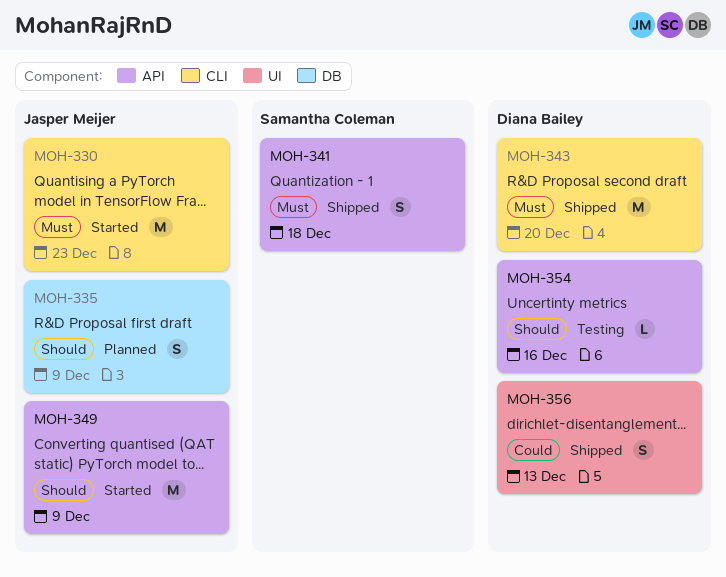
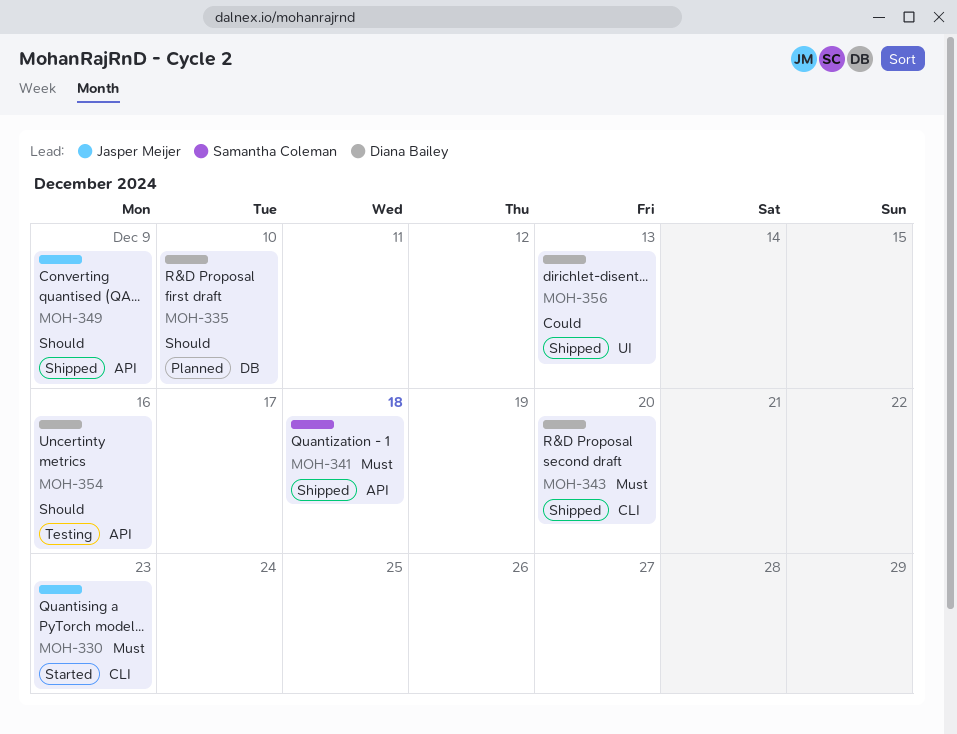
MOH-335, owner: Jasper Meijer -> Diana Bailey
MOH-335, due: Dec 9 -> Dec 10
MOH-349, status: Started -> Shipped

